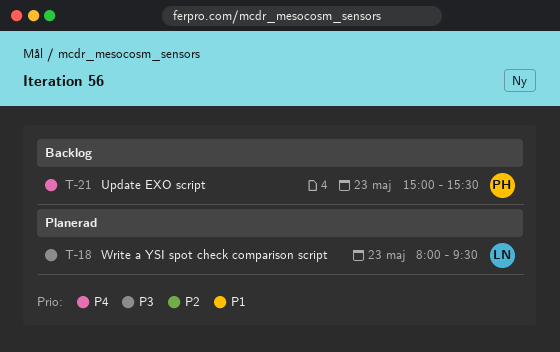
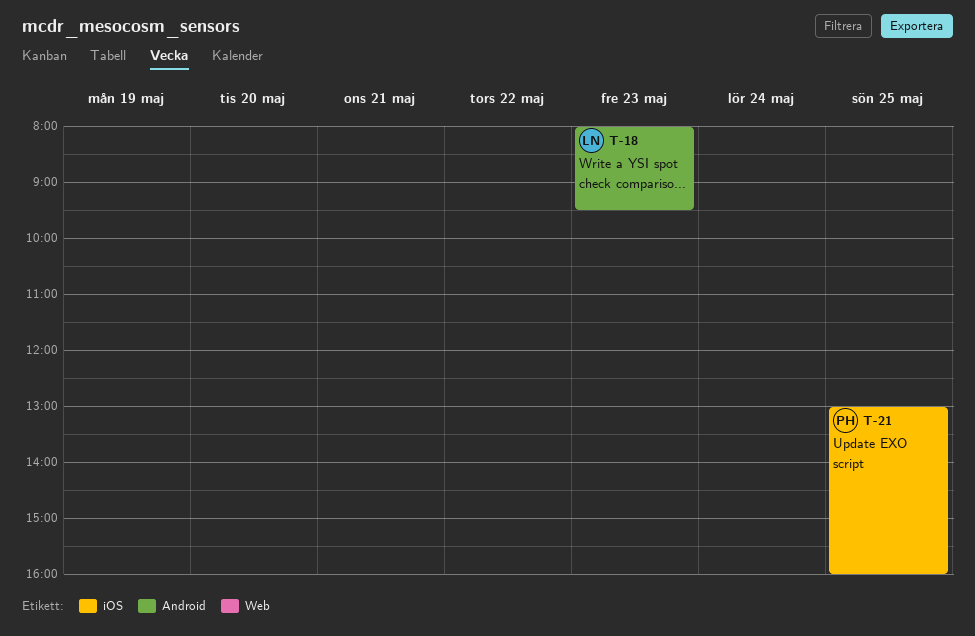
T-21, day: May 23 -> May 25
T-21, begins: 15:00 -> 13:00
T-21, ends: 15:30 -> 16:00

